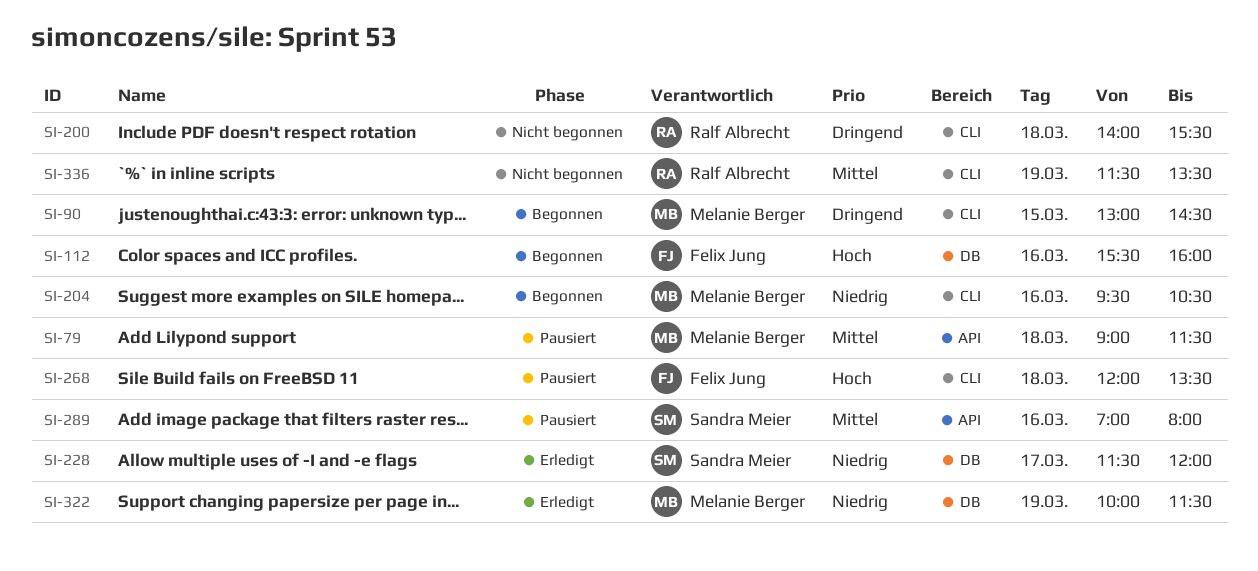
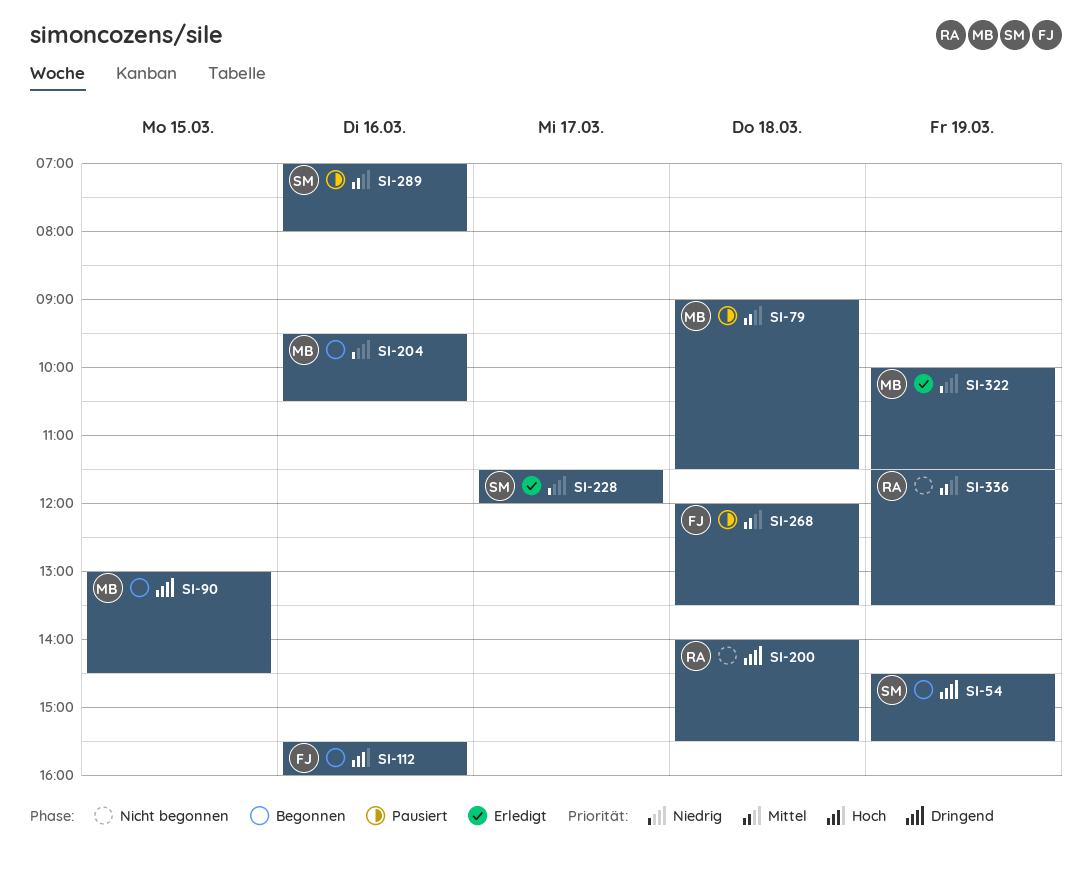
SI-54: none -> present
SI-268, priority: Hoch -> Mittel

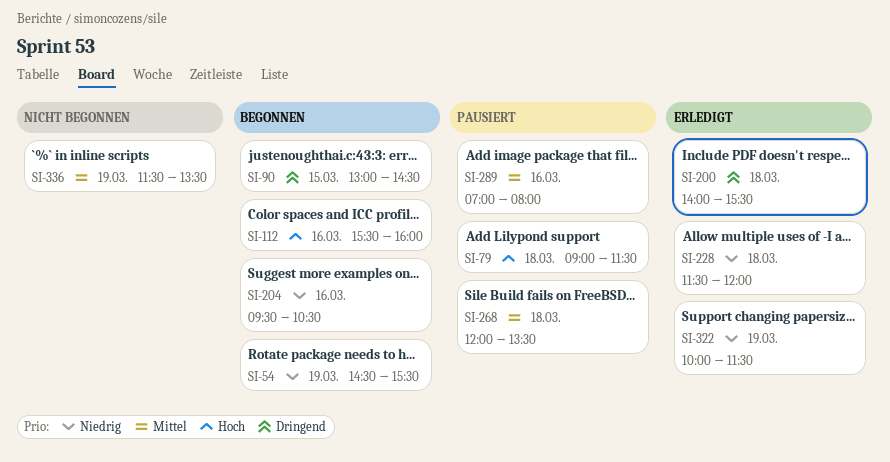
SI-54, priority: Dringend -> Niedrig
SI-79, priority: Mittel -> Hoch
SI-200, status: Nicht begonnen -> Erledigt
SI-228, day: Mar 17 -> Mar 18

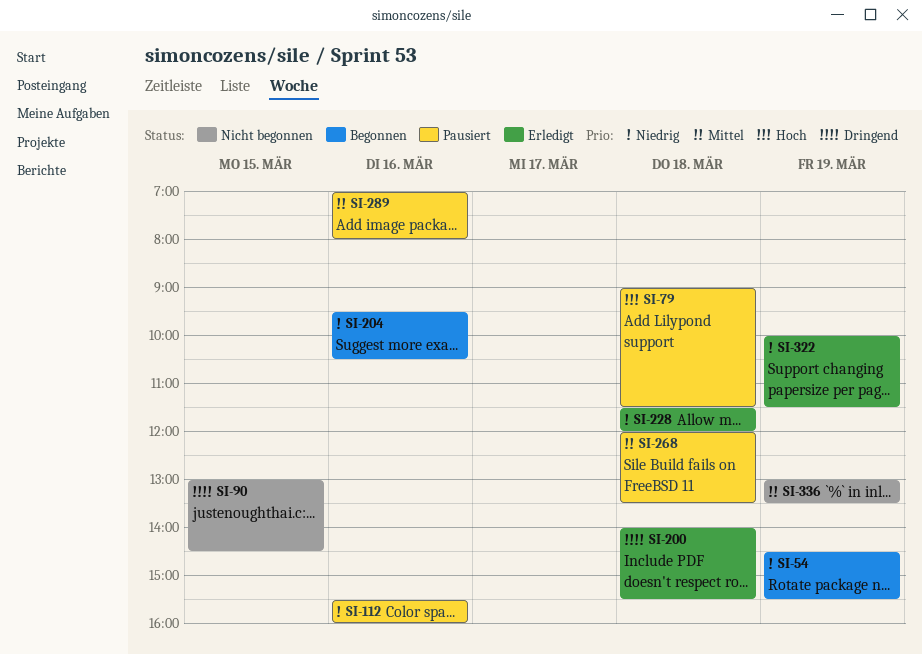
SI-90, status: Begonnen -> Nicht begonnen
SI-112, status: Begonnen -> Pausiert
SI-112, priority: Hoch -> Niedrig
SI-336, begins: 11:30 -> 13:00

